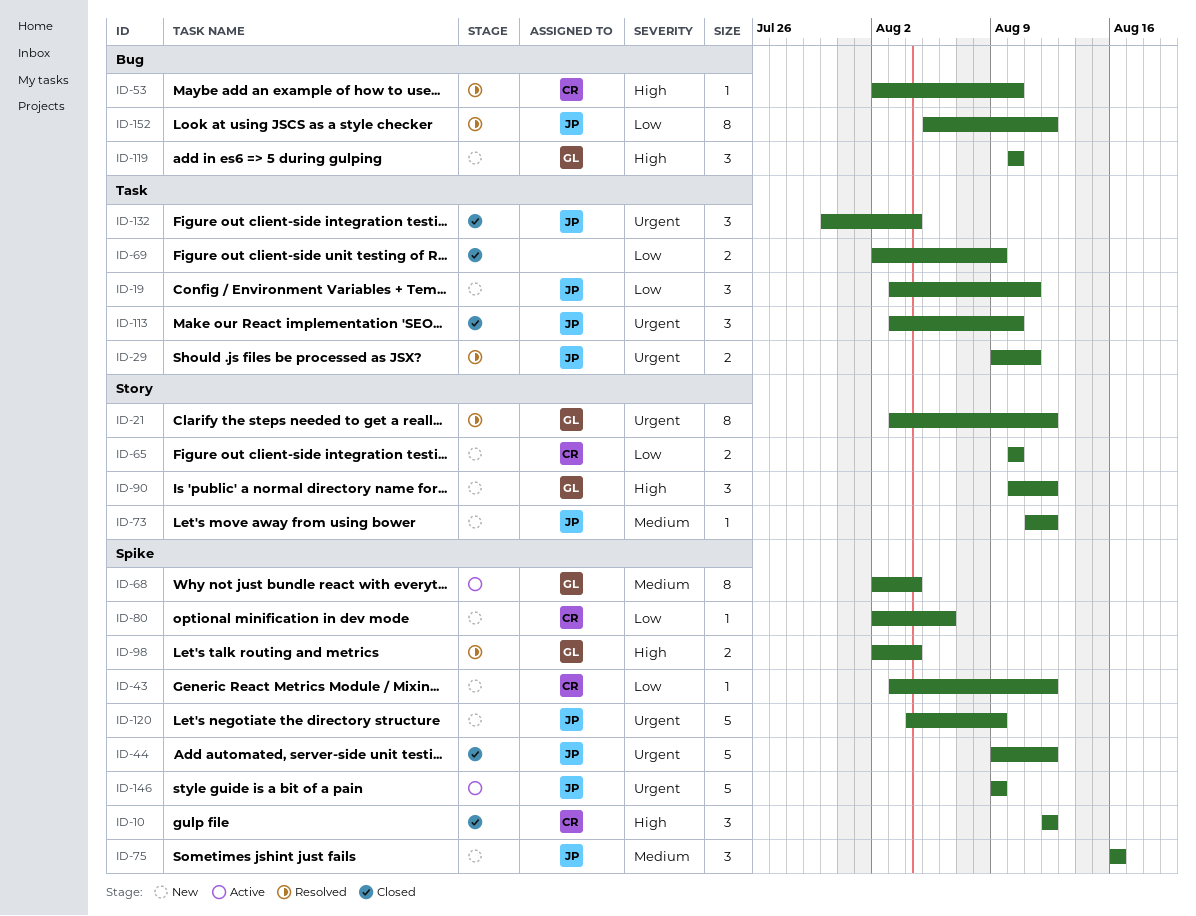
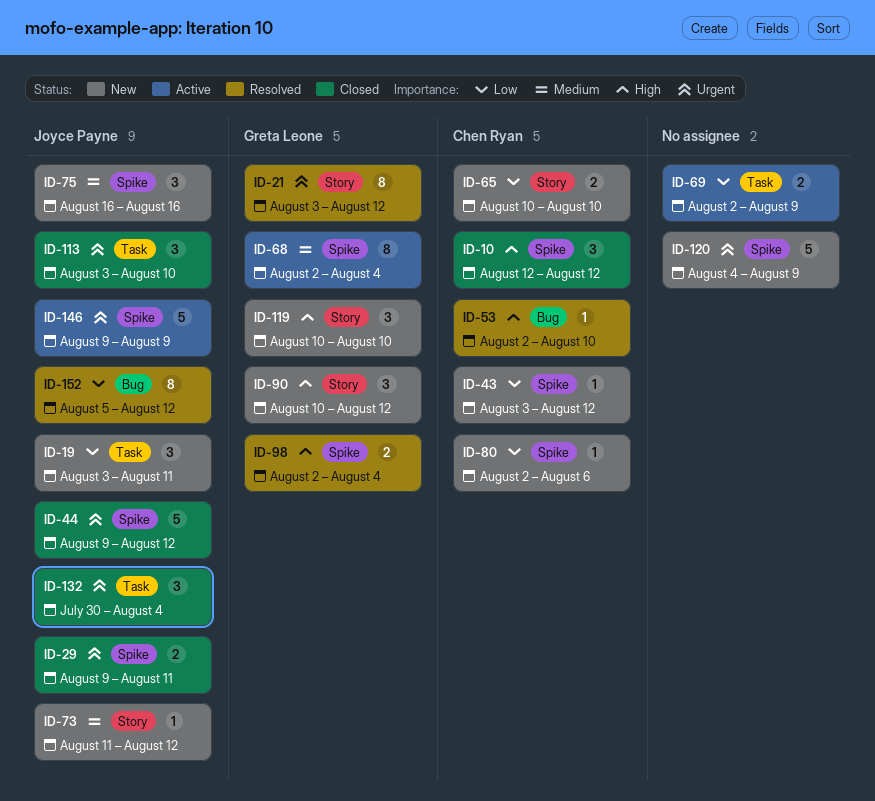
ID-29, status: Resolved -> Closed
ID-29, label: Task -> Spike
ID-69, status: Closed -> Active
ID-119, label: Bug -> Story
ID-120, owner: Joyce Payne -> none

